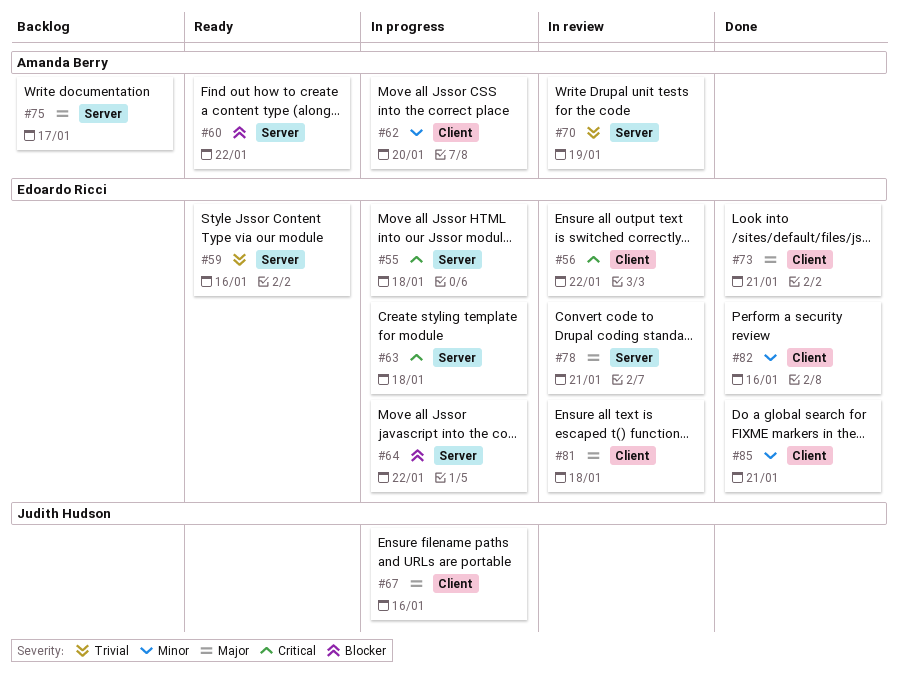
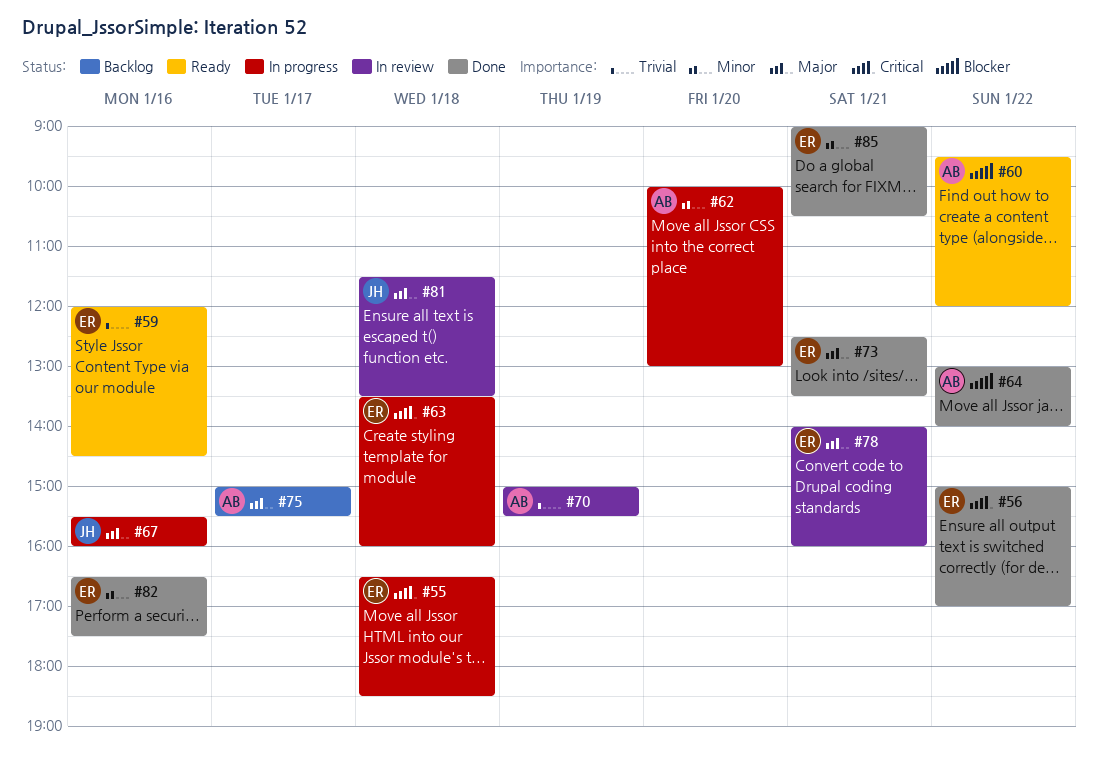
#56, status: In review -> Done
#64, status: In progress -> Done
#64, owner: Edoardo Ricci -> Amanda Berry
#81, owner: Edoardo Ricci -> Judith Hudson

